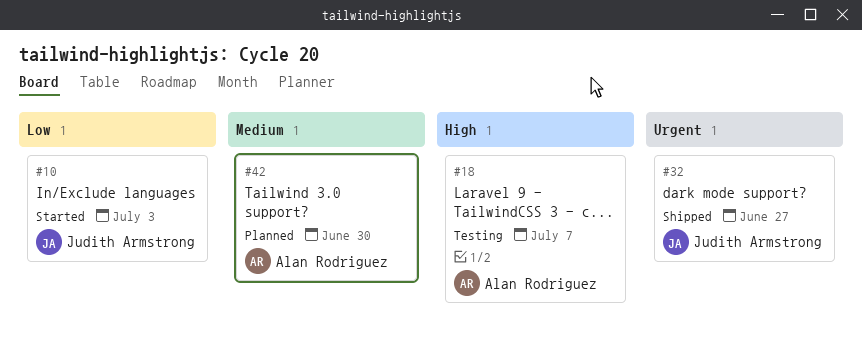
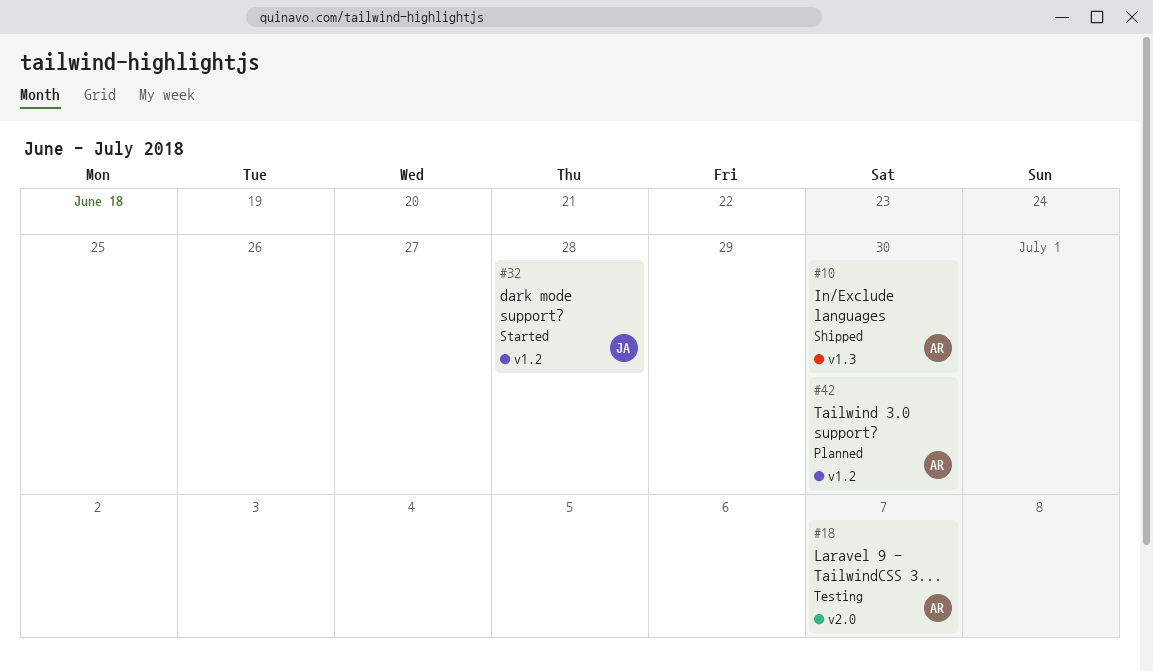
#10, status: Started -> Shipped
#10, owner: Judith Armstrong -> Alan Rodriguez
#10, due: Jul 3 -> Jun 30
#32, status: Shipped -> Started
#32, due: Jun 27 -> Jun 28

